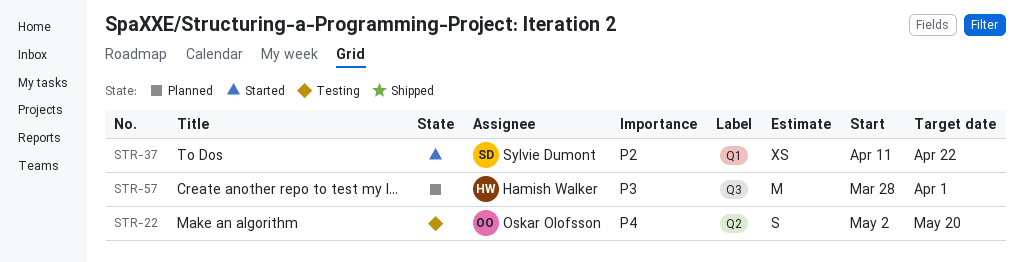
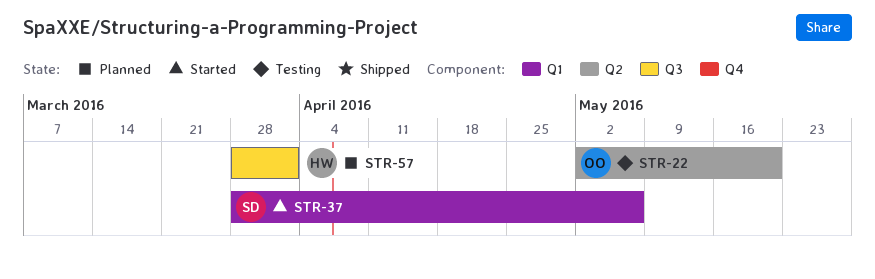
STR-37, start: Apr 11 -> Mar 28
STR-37, due: Apr 22 -> May 6

